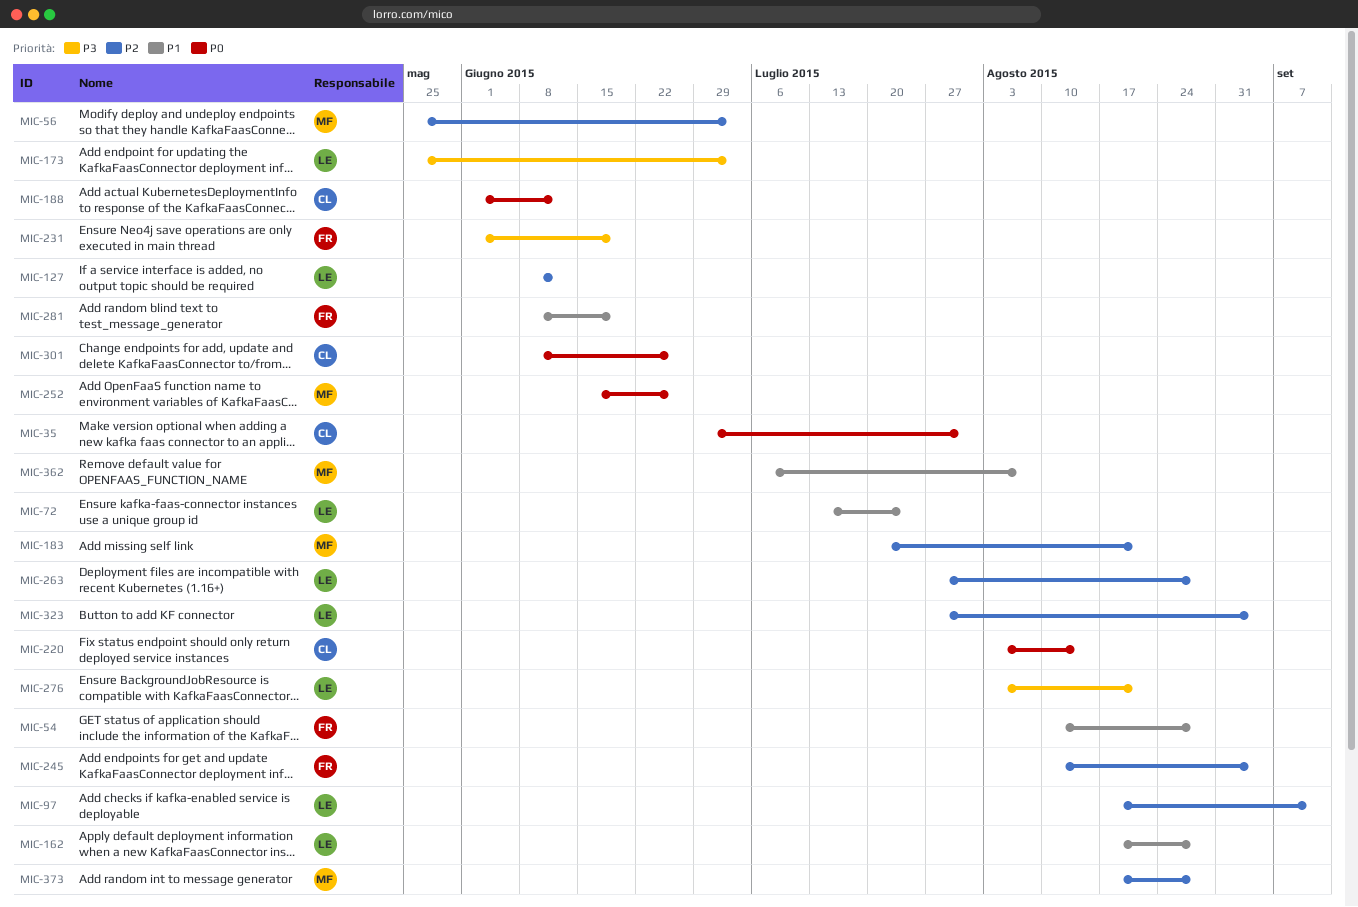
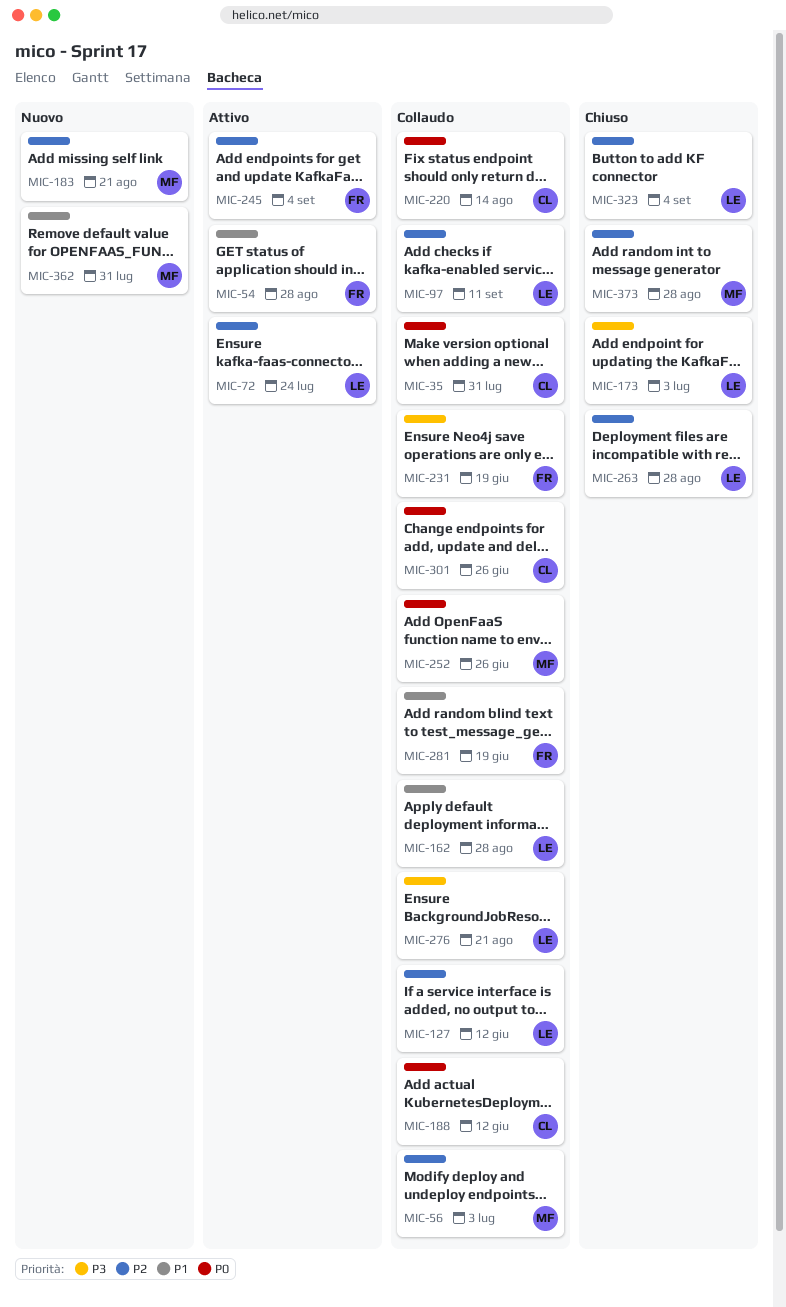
MIC-72, priority: P1 -> P2
MIC-362, due: Aug 7 -> Jul 31

